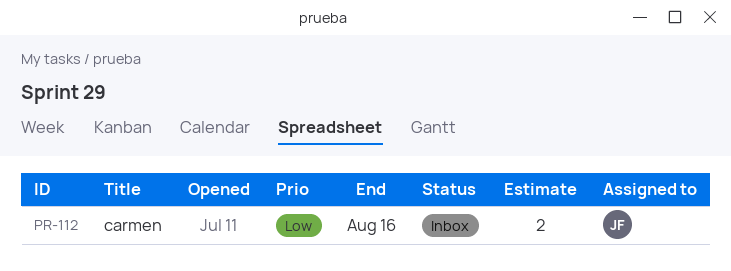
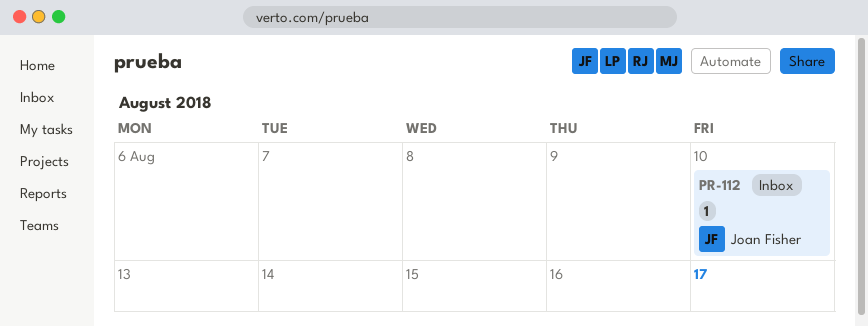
PR-112, estimate: 2 -> 1
PR-112, due: Aug 16 -> Aug 10

